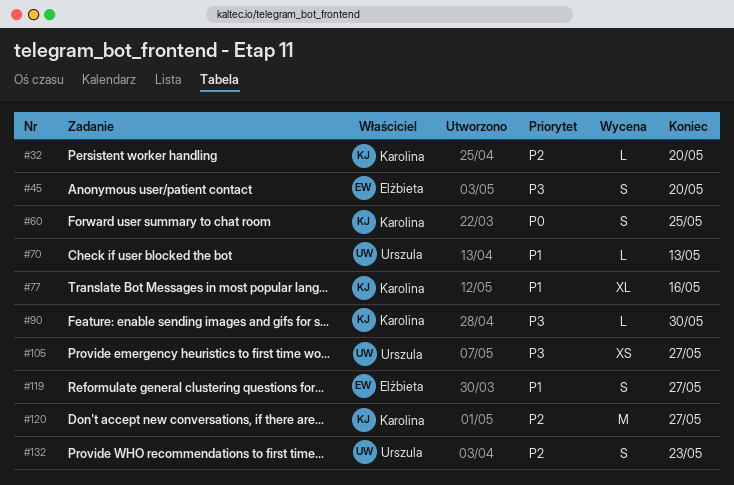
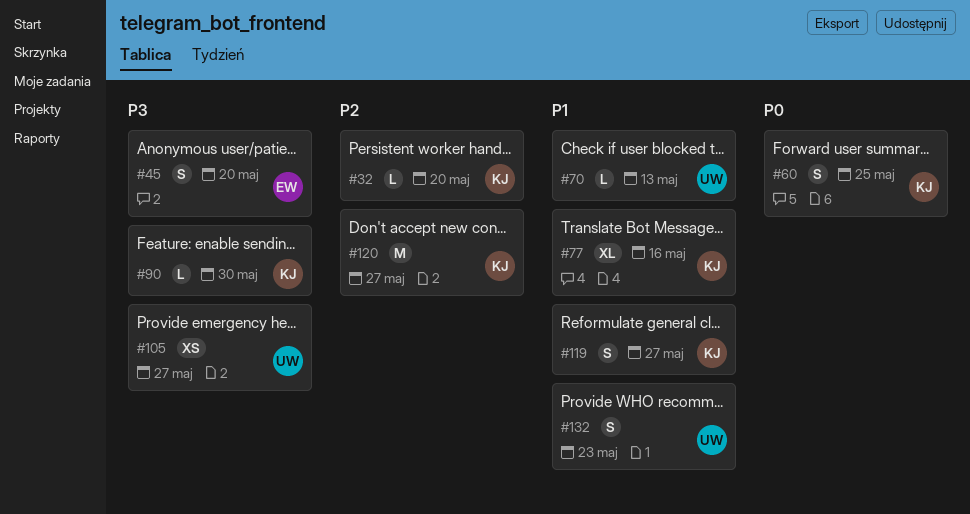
#119, owner: Elżbieta -> Karolina
#132, priority: P2 -> P1

